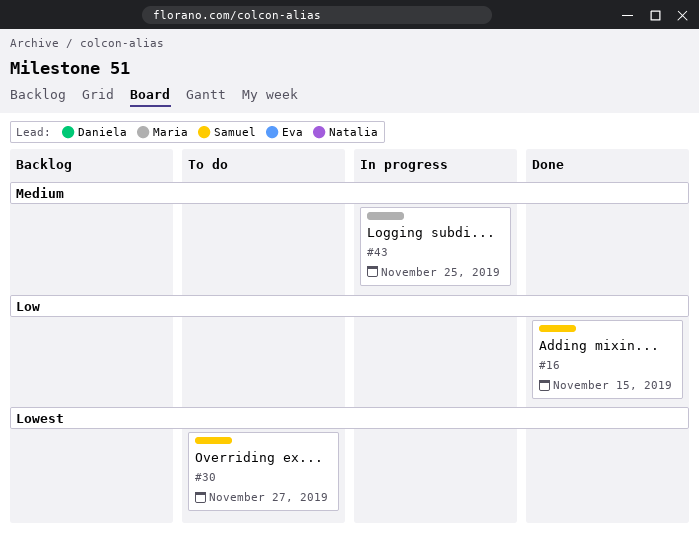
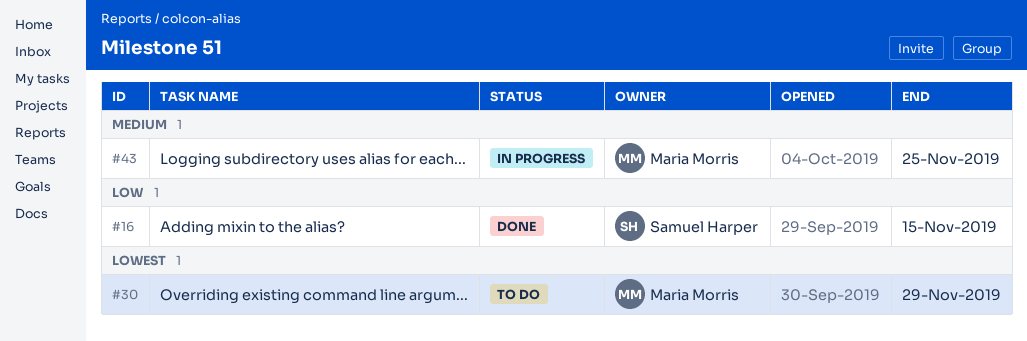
#30, owner: Samuel Harper -> Maria Morris
#30, due: Nov 27 -> Nov 29

